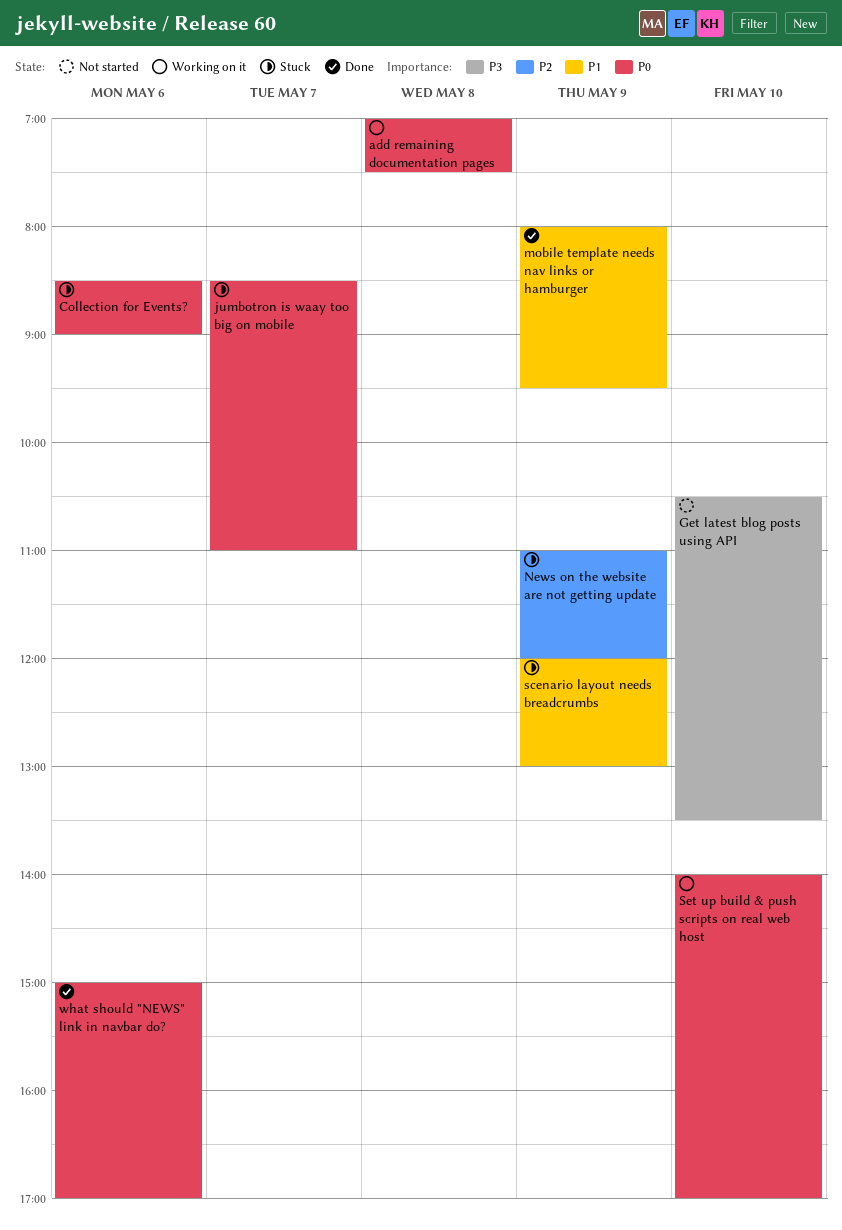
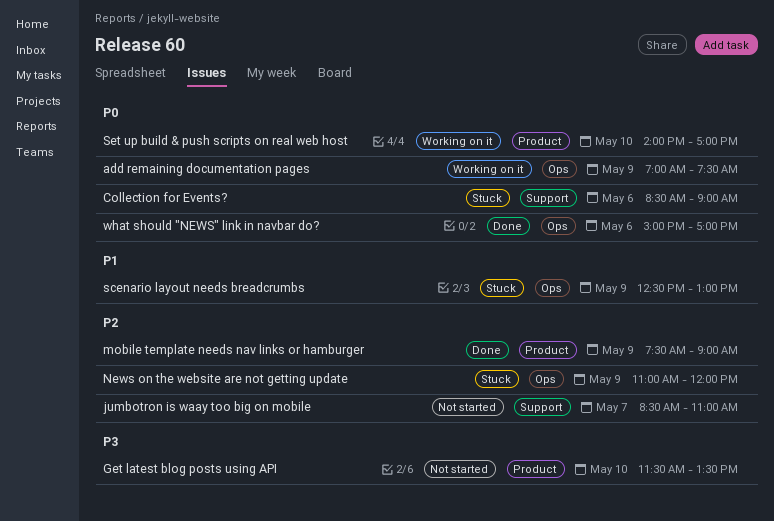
add remaining documentation pages, day: May 8 -> May 9
Get latest blog posts using API, begins: 10:30 -> 11:30
jumbotron is waay too big on mobile, status: Stuck -> Not started
jumbotron is waay too big on mobile, priority: P0 -> P2
mobile template needs nav links or hamburger, priority: P1 -> P2
mobile template needs nav links or hamburger, begins: 08:00 -> 07:30
mobile template needs nav links or hamburger, ends: 09:30 -> 09:00
scenario layout needs breadcrumbs, begins: 12:00 -> 12:30

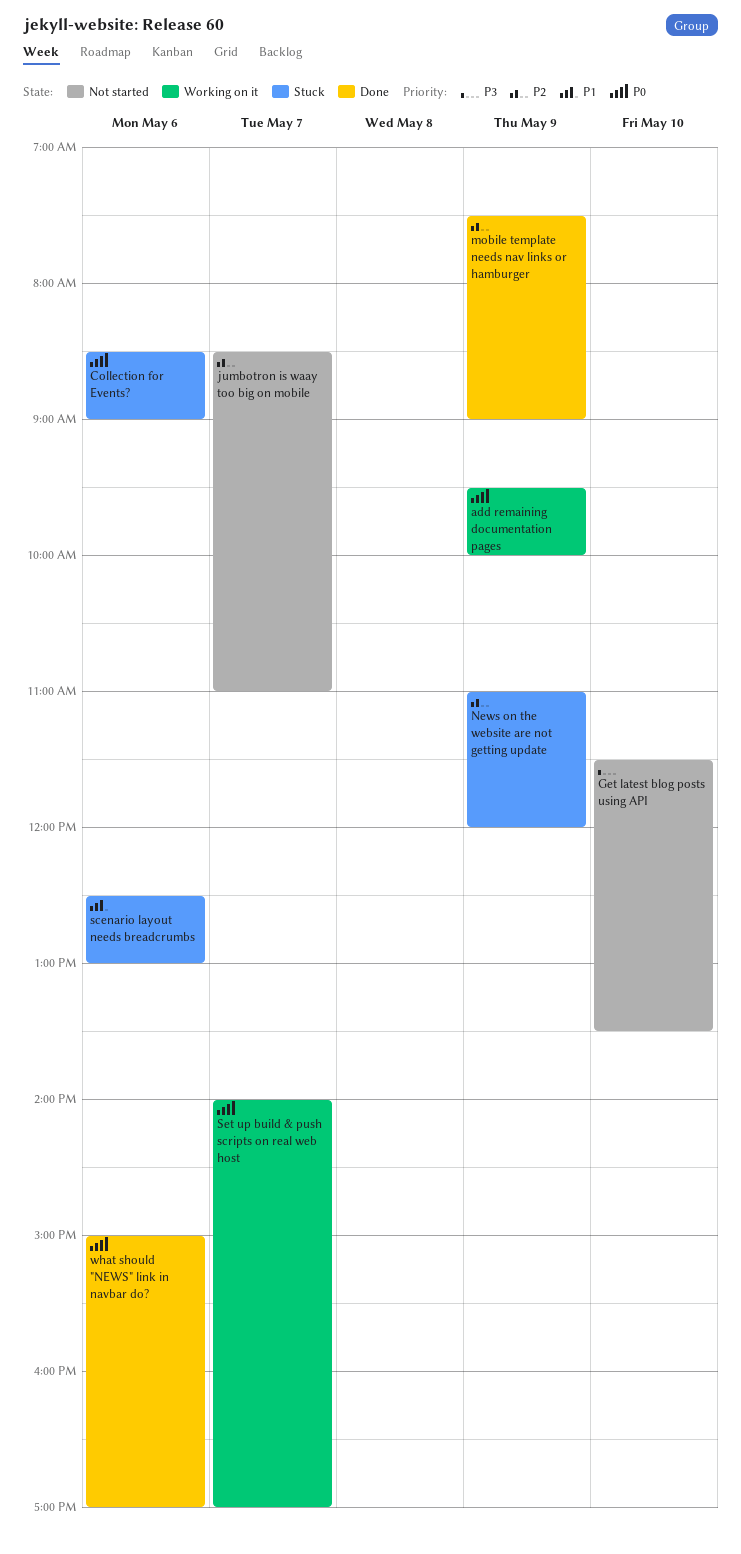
add remaining documentation pages, begins: 07:00 -> 09:30
add remaining documentation pages, ends: 07:30 -> 10:00
scenario layout needs breadcrumbs, day: May 9 -> May 6
Set up build & push scripts on real web host, day: May 10 -> May 7

